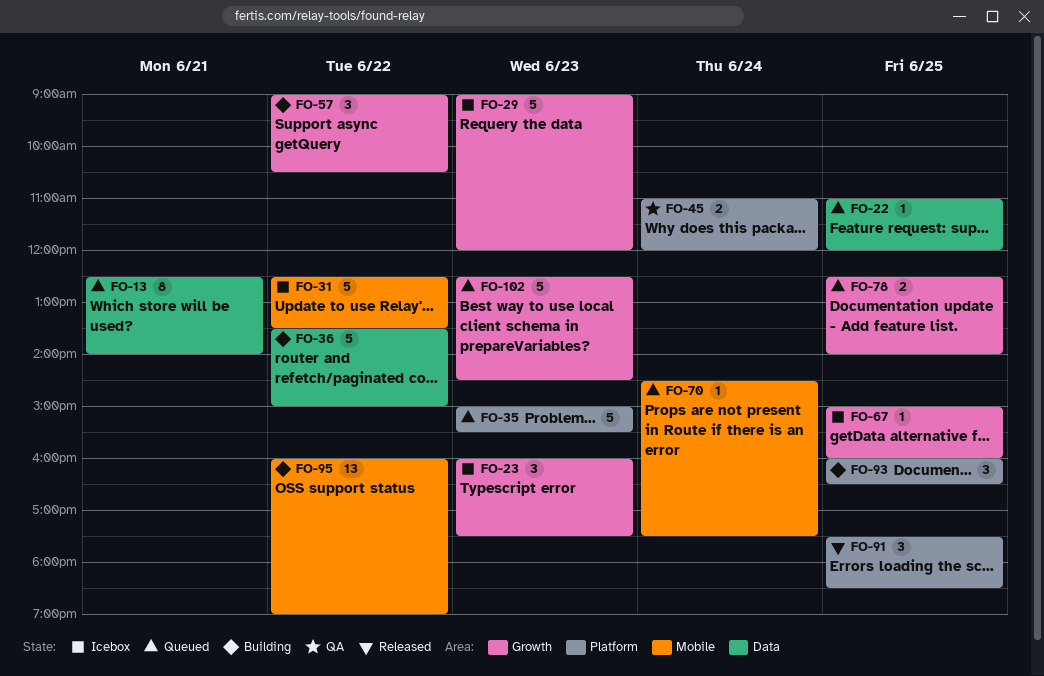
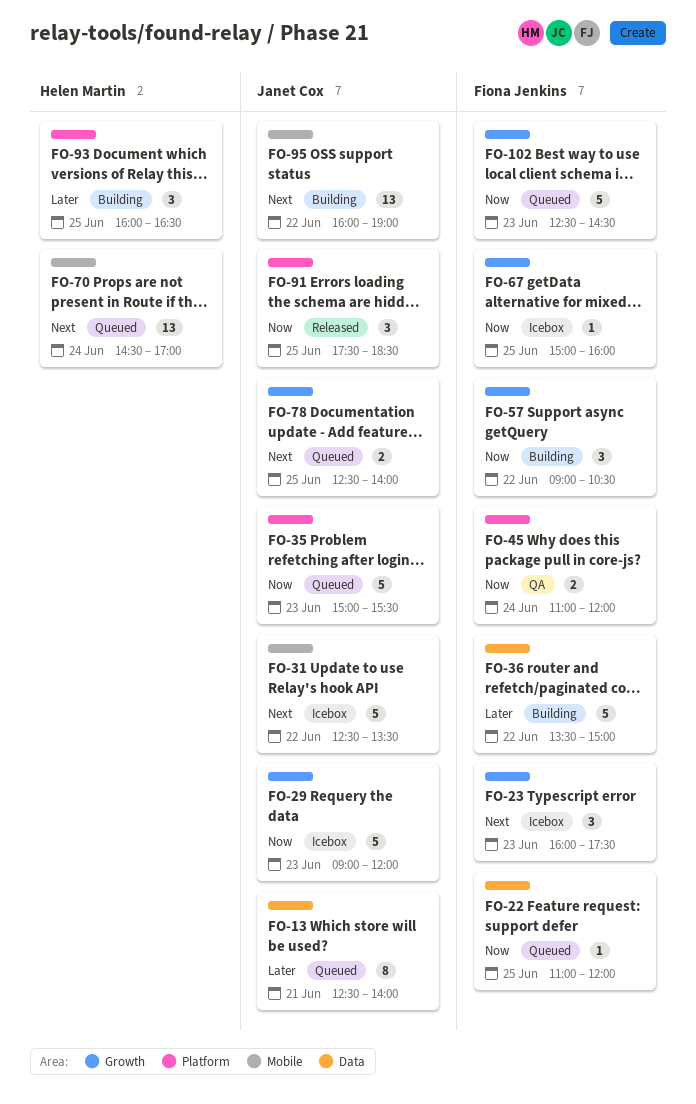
FO-70, estimate: 1 -> 13
FO-70, ends: 17:30 -> 17:00

